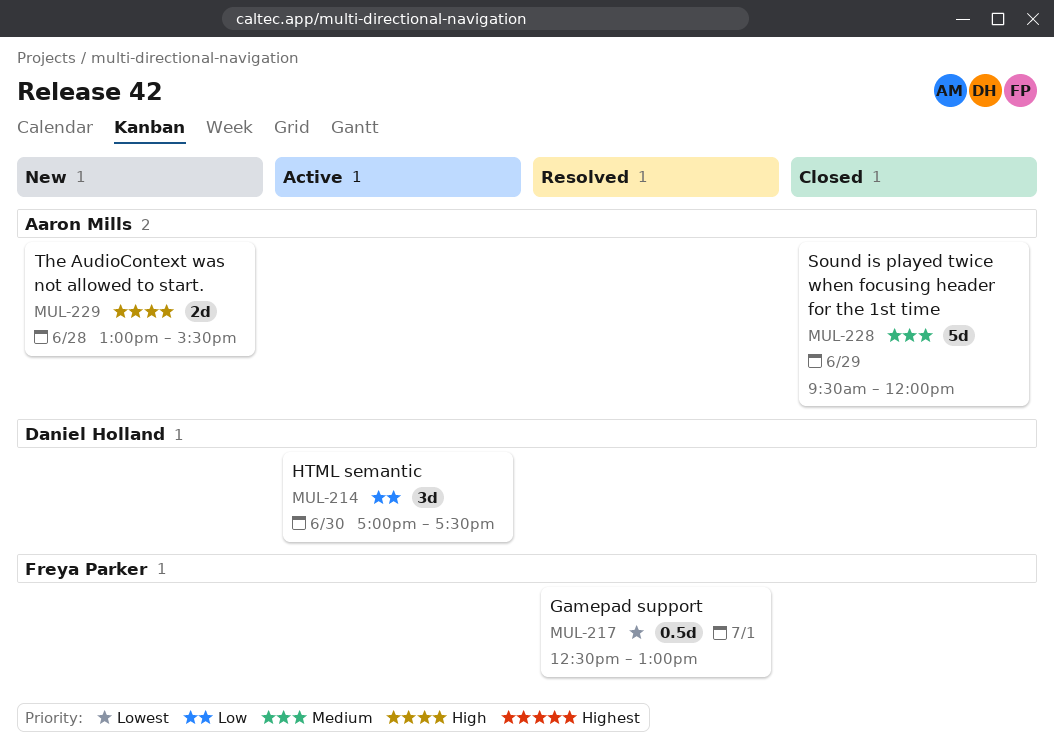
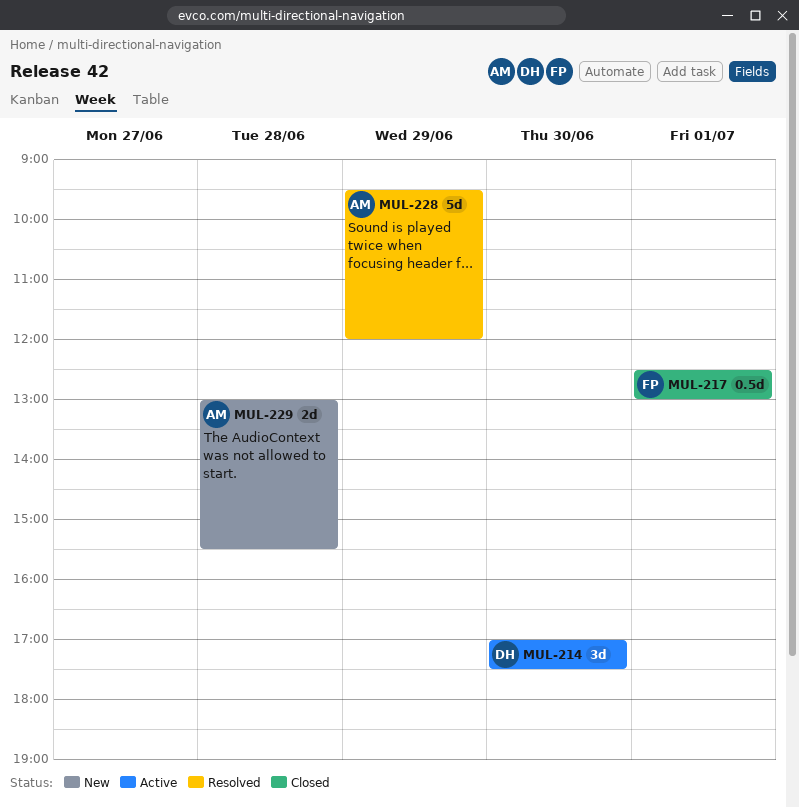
MUL-217, status: Resolved -> Closed
MUL-228, status: Closed -> Resolved

